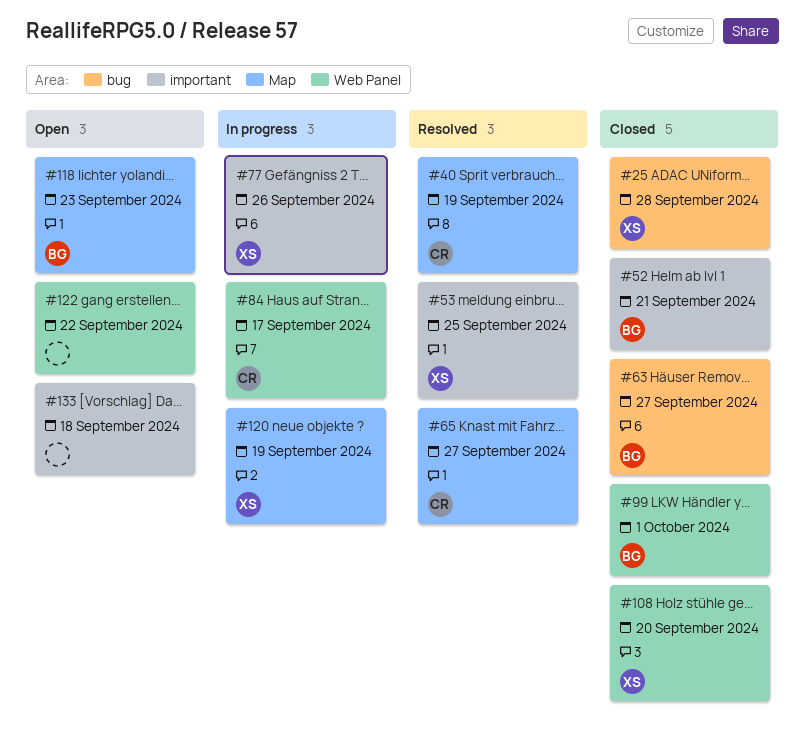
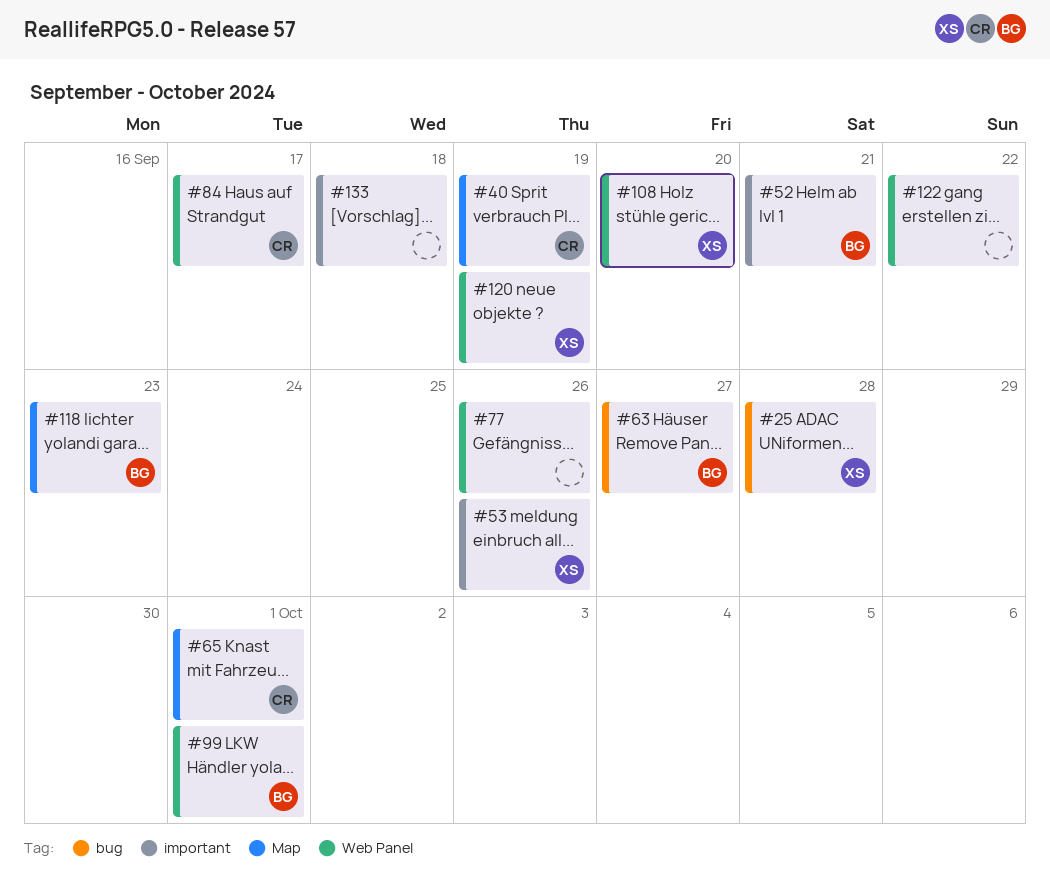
#53, due: Sep 25 -> Sep 26
#65, due: Sep 27 -> Oct 1
#77, owner: XS -> none
#77, label: important -> Web Panel
#120, label: Map -> Web Panel

